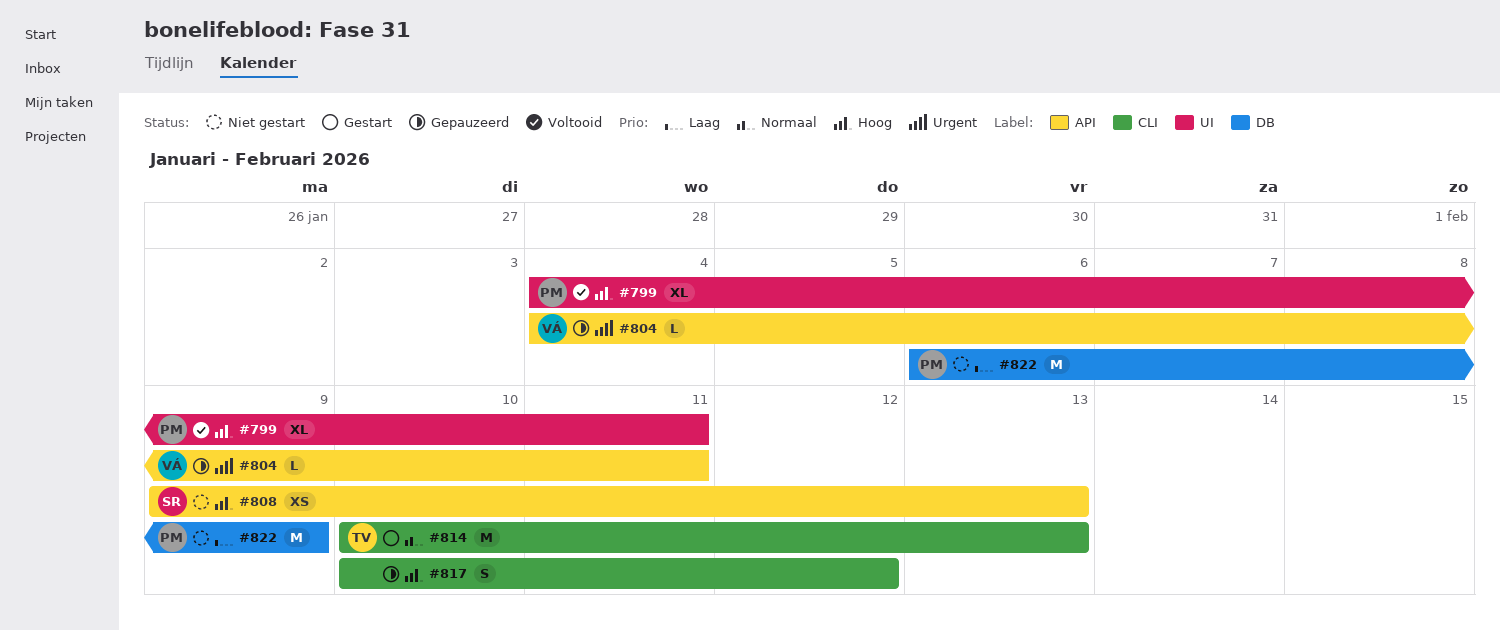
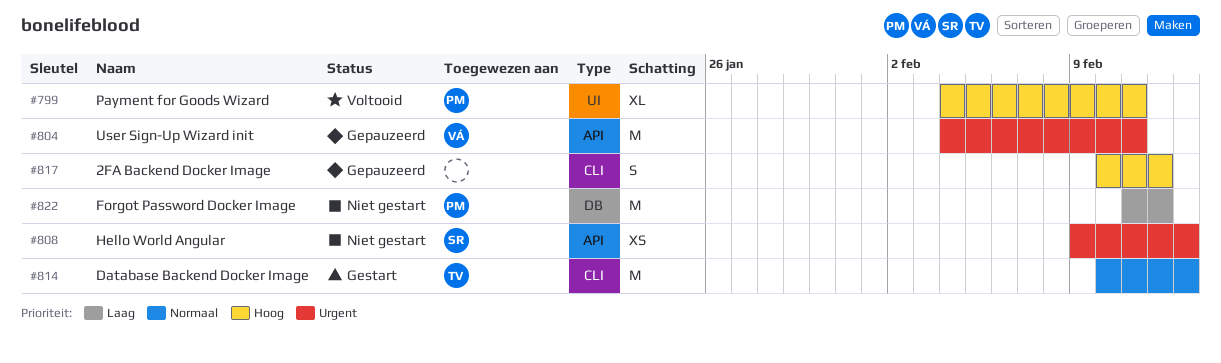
#804, estimate: L -> M
#808, priority: Hoog -> Urgent
#822, start: Feb 6 -> Feb 11
#822, due: Feb 9 -> Feb 12

